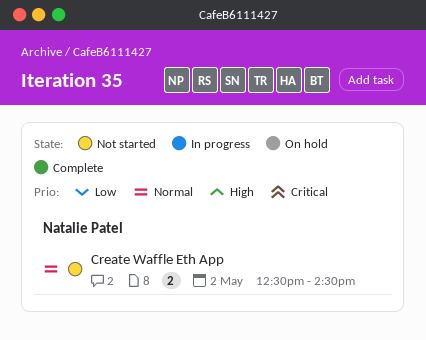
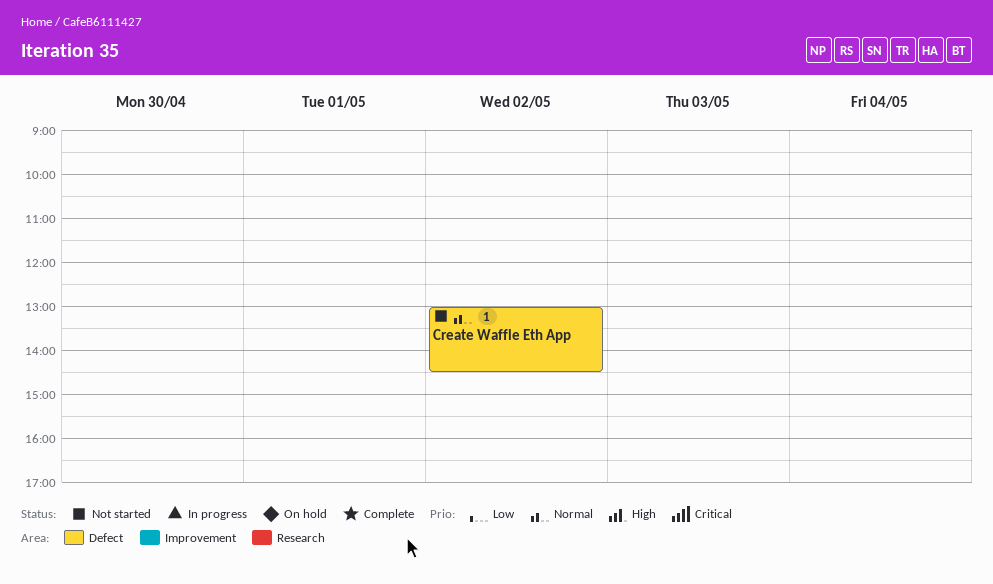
Create Waffle Eth App, estimate: 2 -> 1
Create Waffle Eth App, begins: 12:30 -> 13:00

